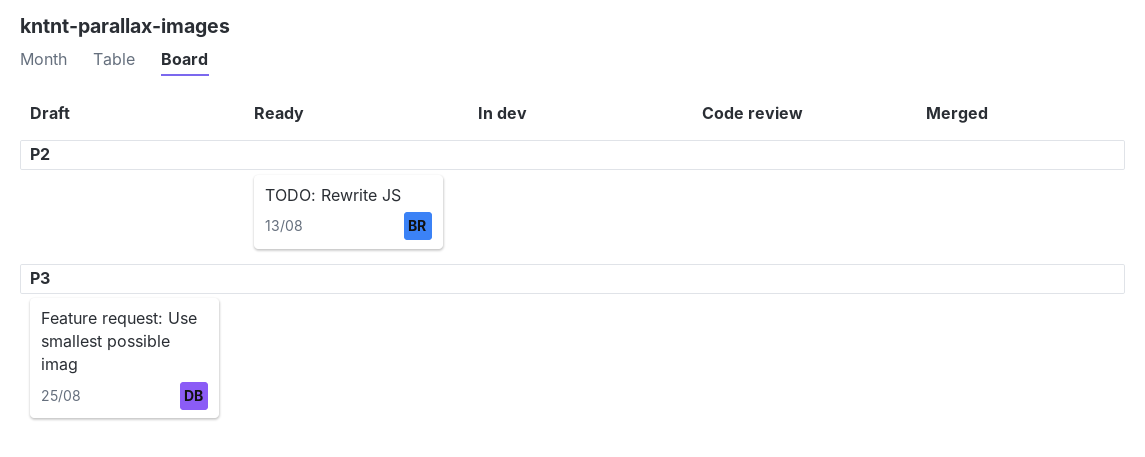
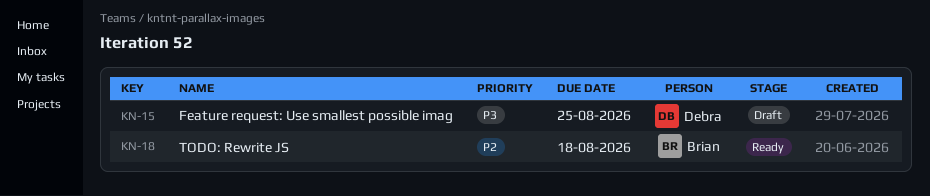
TODO: Rewrite JS, due: Aug 13 -> Aug 18

